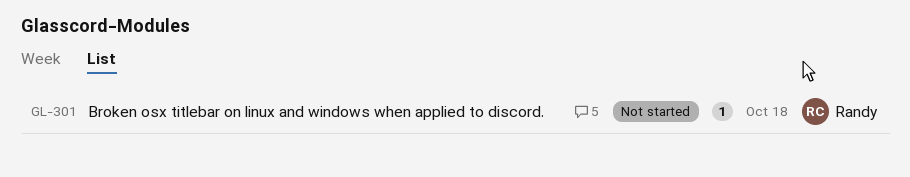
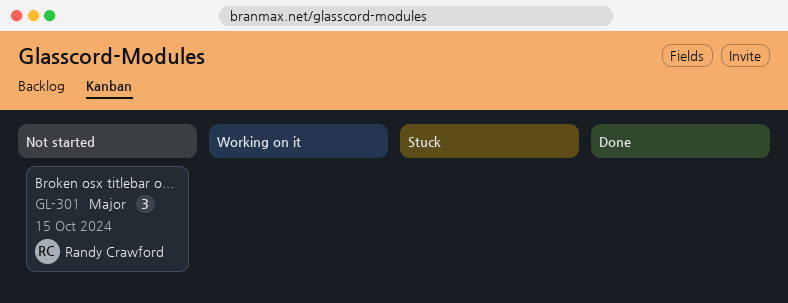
GL-301, estimate: 1 -> 3
GL-301, due: Oct 18 -> Oct 15

